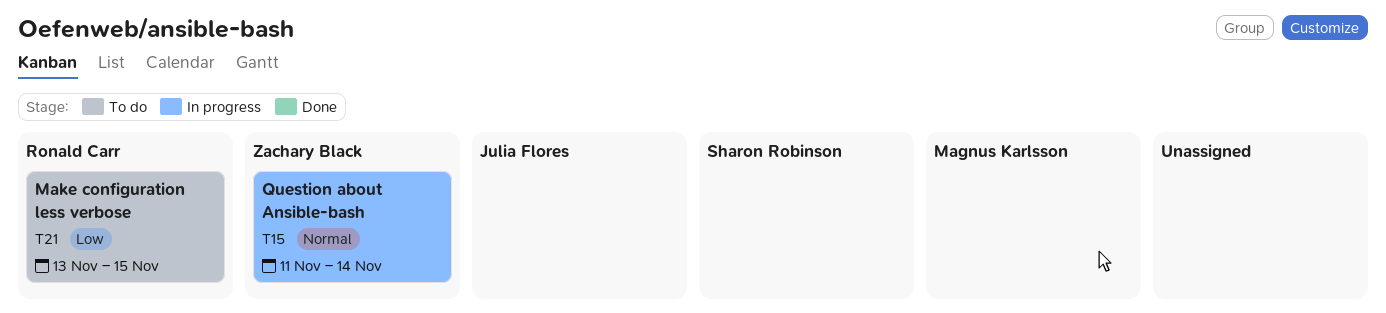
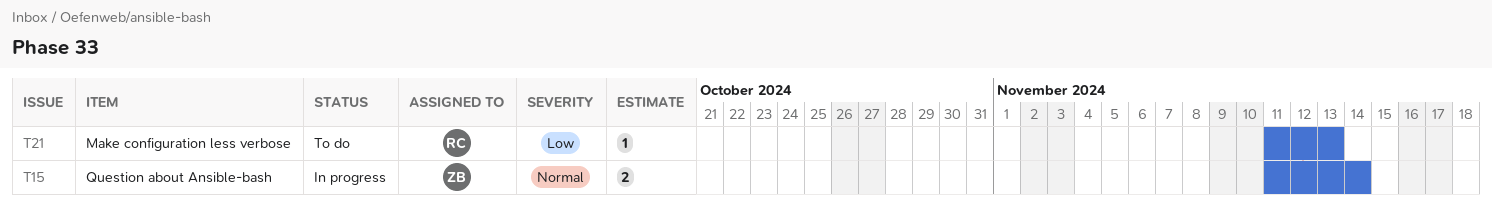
T21, start: Nov 13 -> Nov 11
T21, due: Nov 15 -> Nov 13

